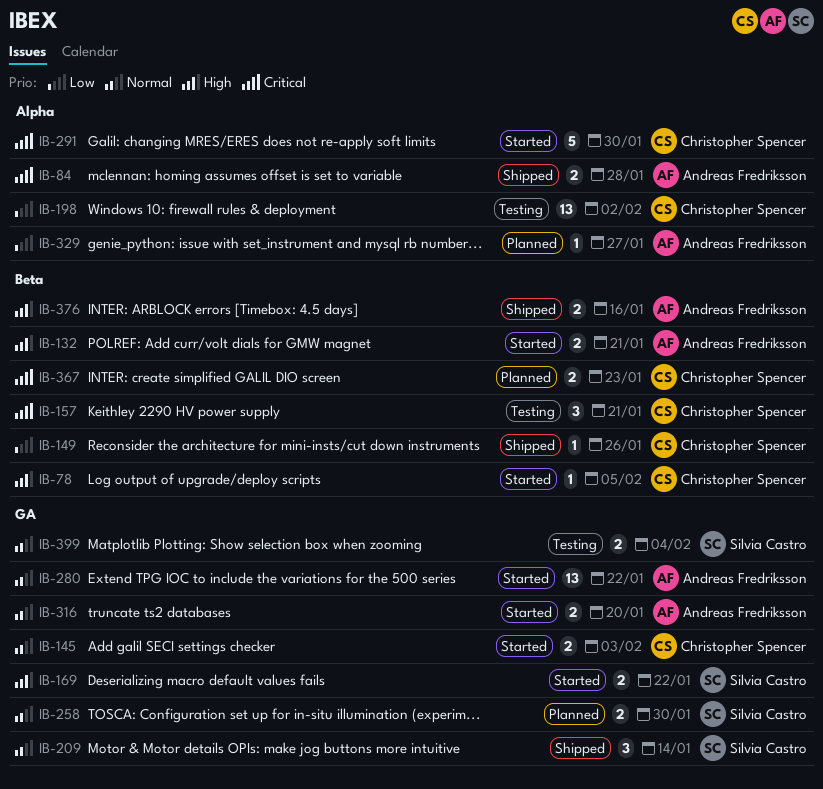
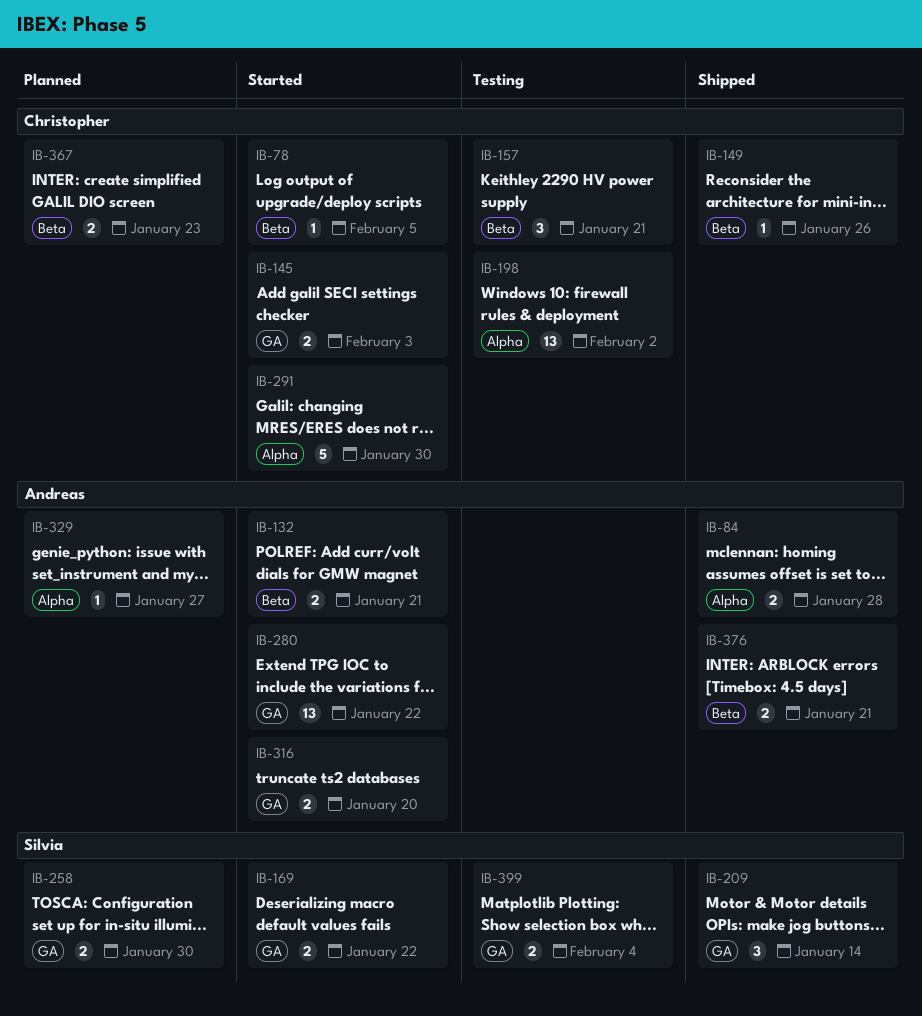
IB-376, due: Jan 16 -> Jan 21

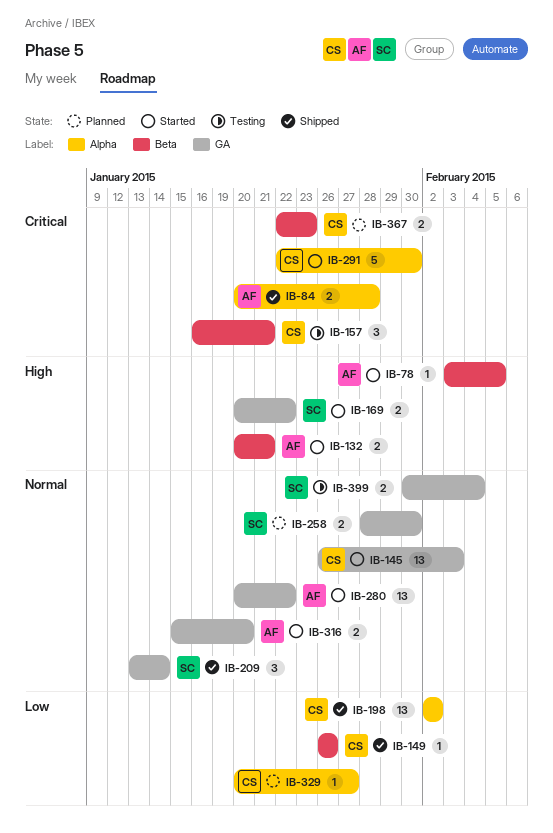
IB-78, owner: Christopher -> Andreas
IB-145, estimate: 2 -> 13
IB-198, status: Testing -> Shipped
IB-329, owner: Andreas -> Christopher
IB-376: present -> none

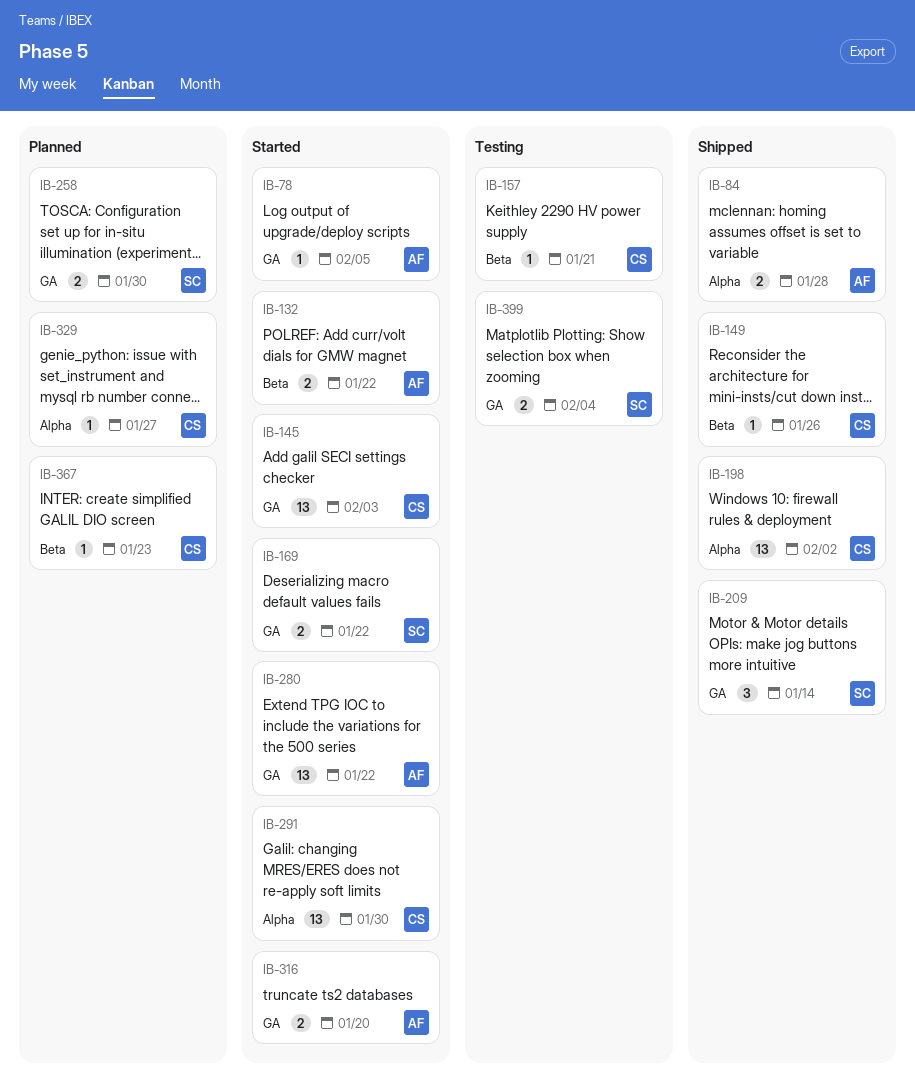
IB-78, label: Beta -> GA
IB-132, due: Jan 21 -> Jan 22
IB-157, estimate: 3 -> 1
IB-291, estimate: 5 -> 13
IB-367, estimate: 2 -> 1

